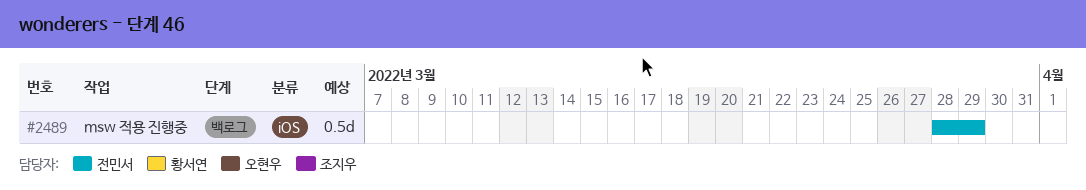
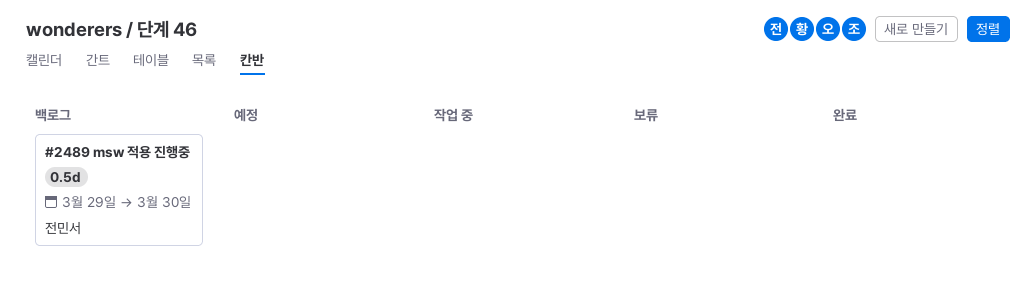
#2489, start: Mar 28 -> Mar 29
#2489, due: Mar 29 -> Mar 30

